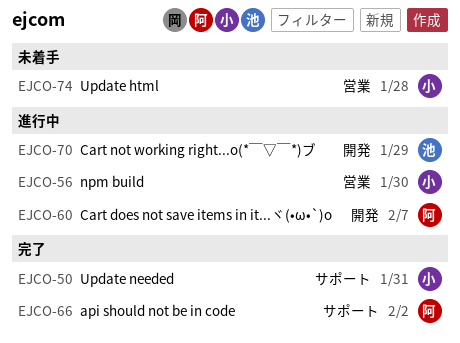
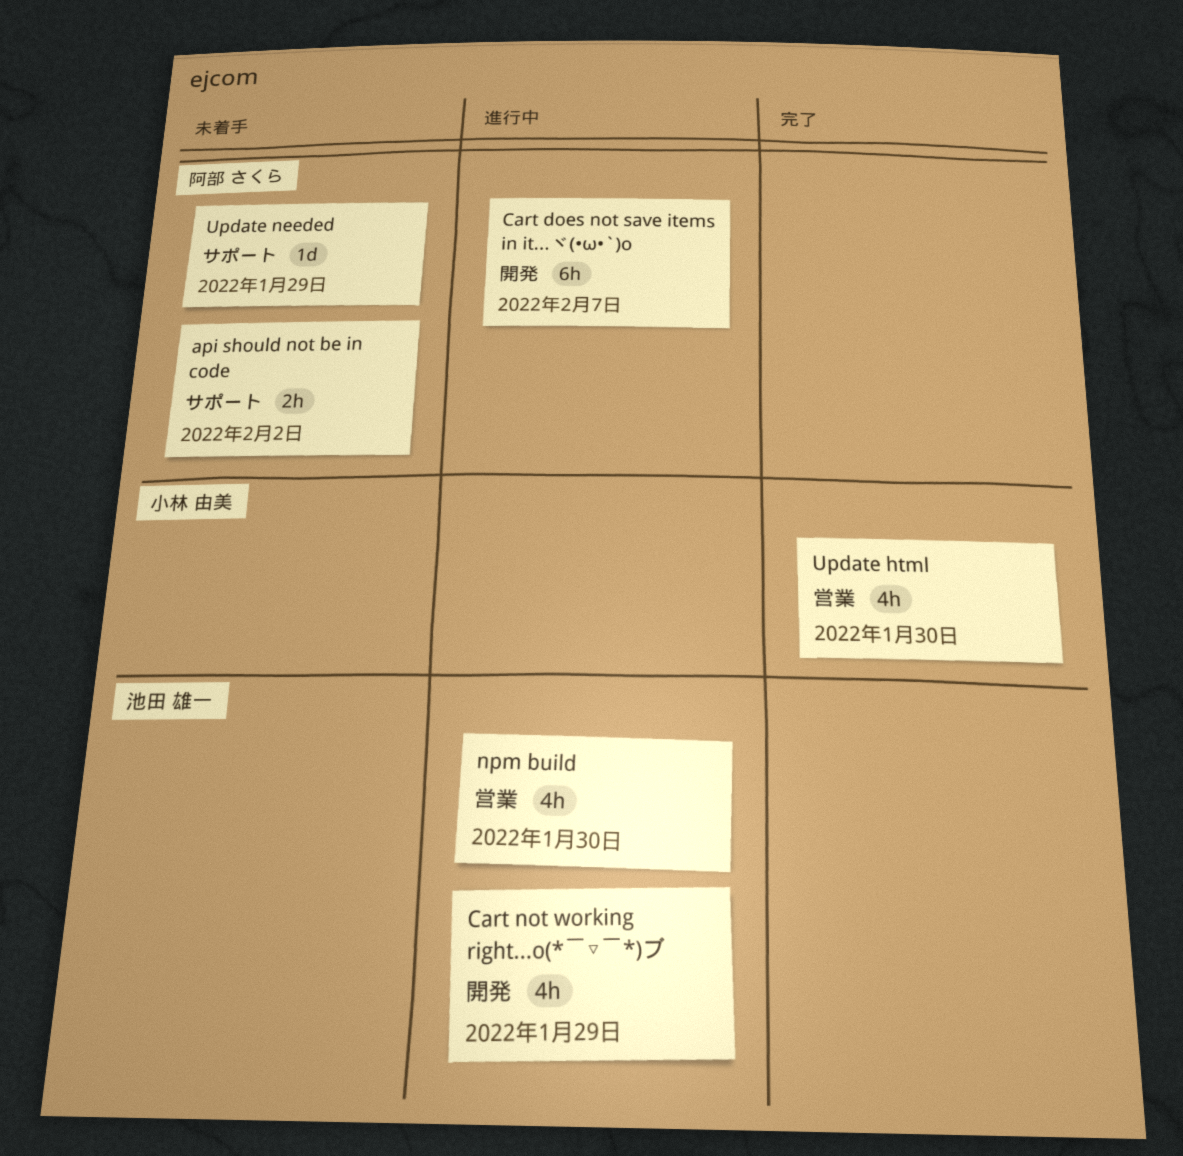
api should not be in code, status: 完了 -> 未着手
npm build, owner: 小林 由美 -> 池田 雄一
Update html, status: 未着手 -> 完了
Update html, due: Jan 28 -> Jan 30
Update needed, status: 完了 -> 未着手
Update needed, owner: 小林 由美 -> 阿部 さくら
Update needed, due: Jan 31 -> Jan 29

